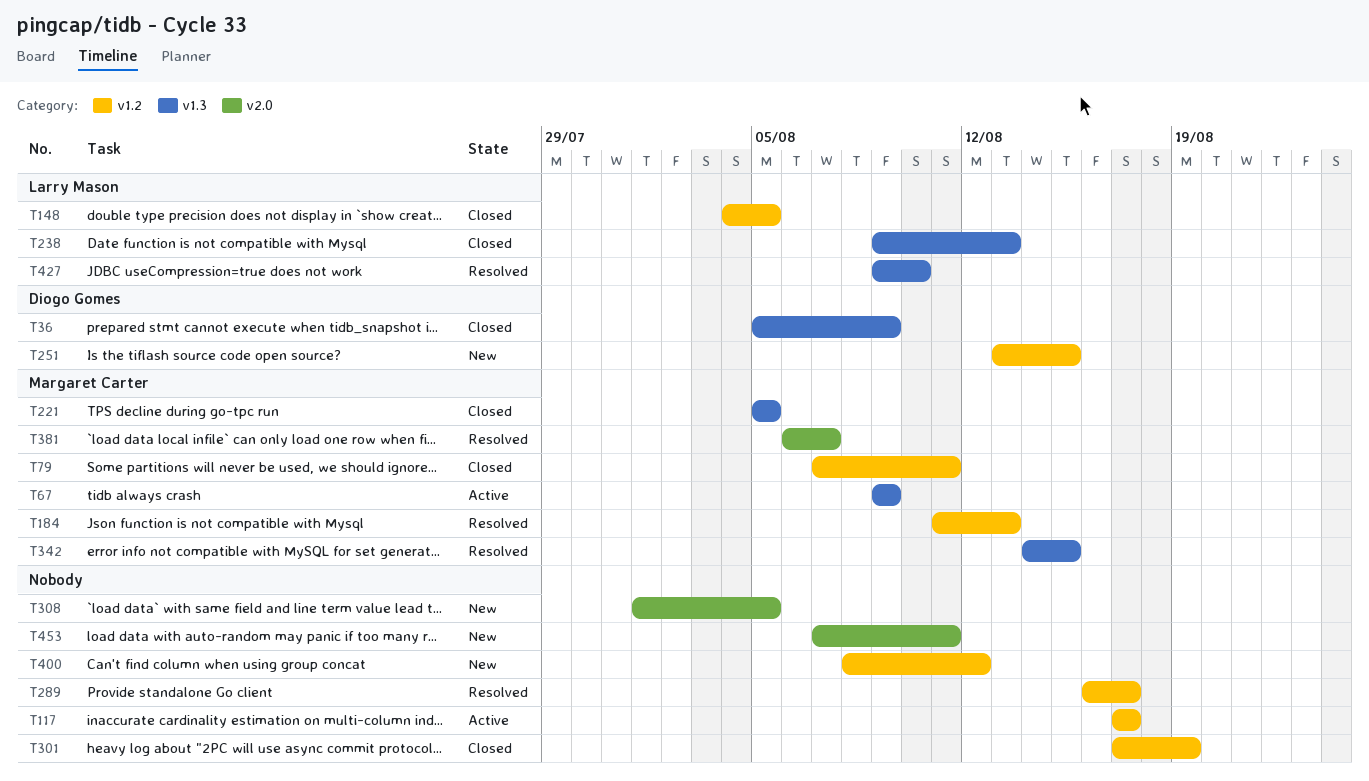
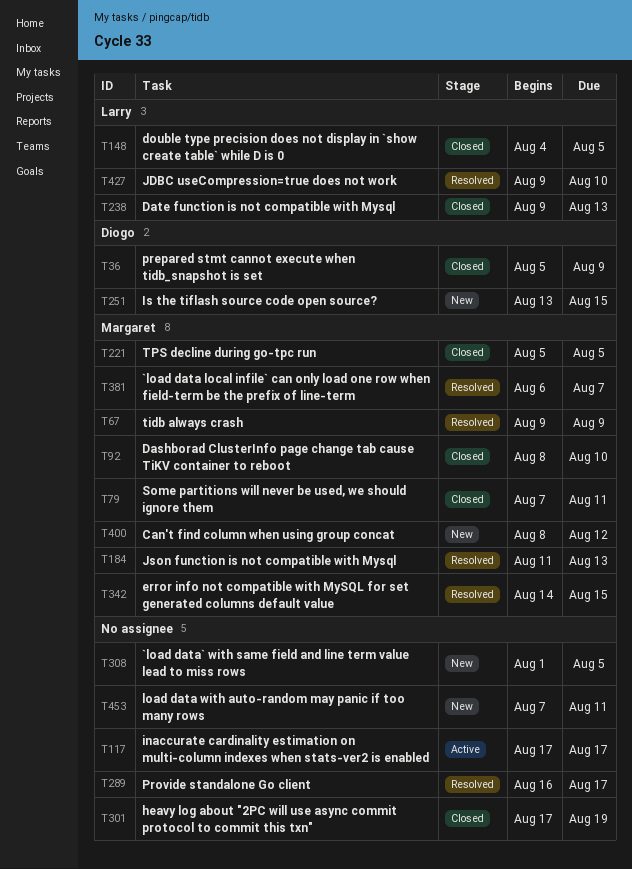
T67, status: Active -> Resolved
T92: none -> present
T400, owner: none -> Margaret Carter

